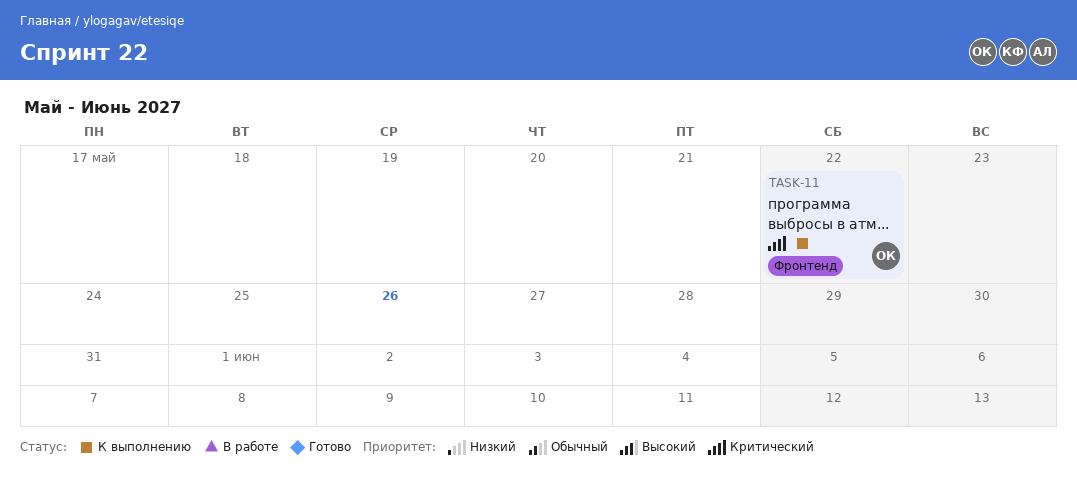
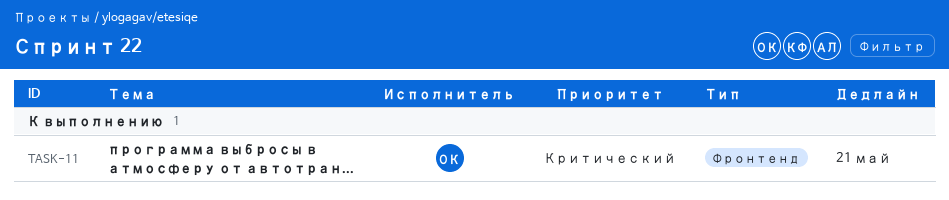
TASK-11, due: May 22 -> May 21

